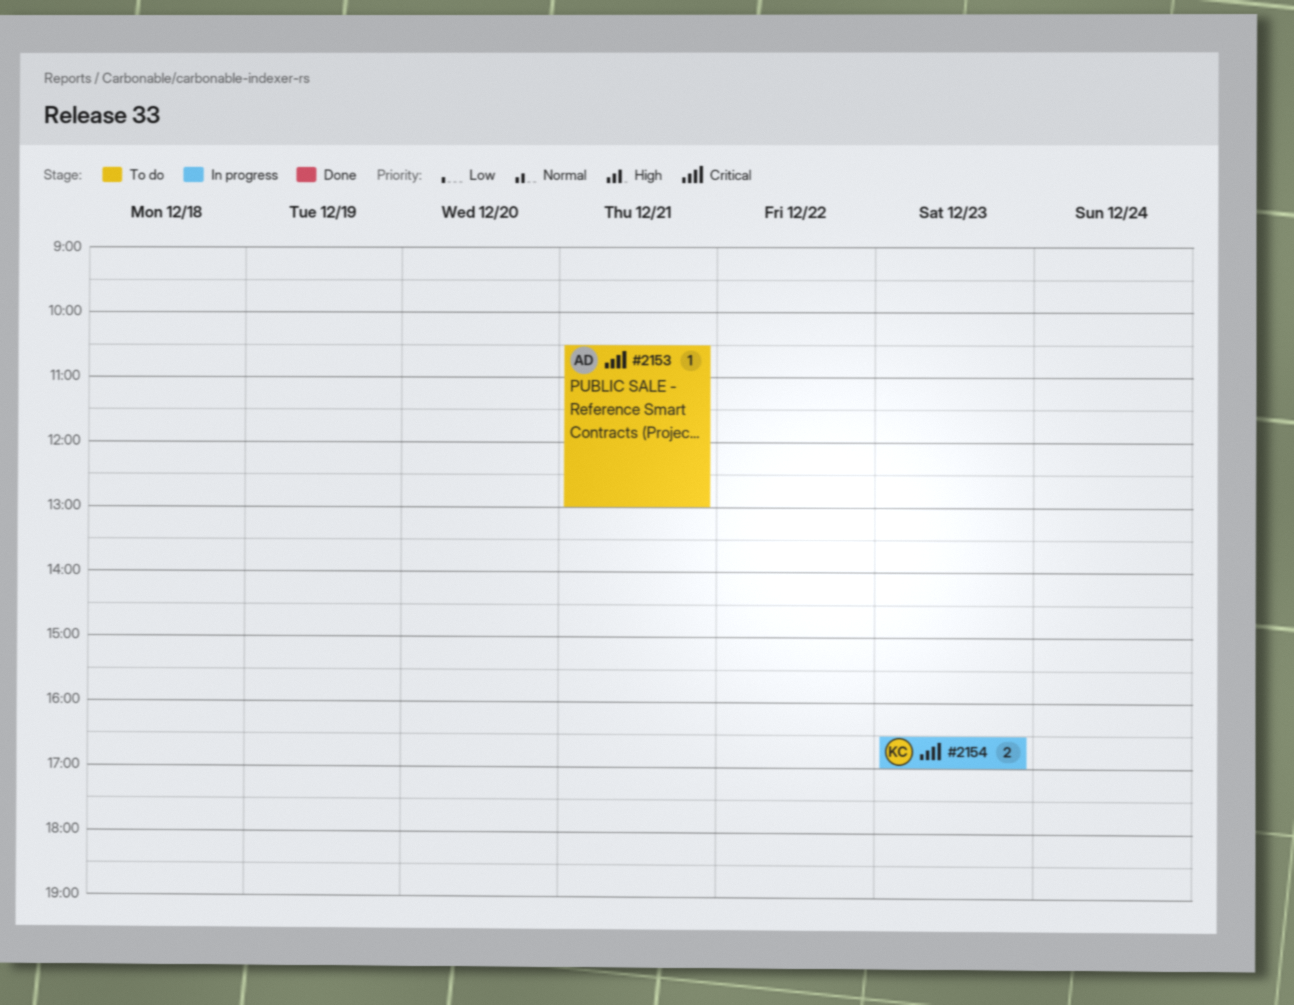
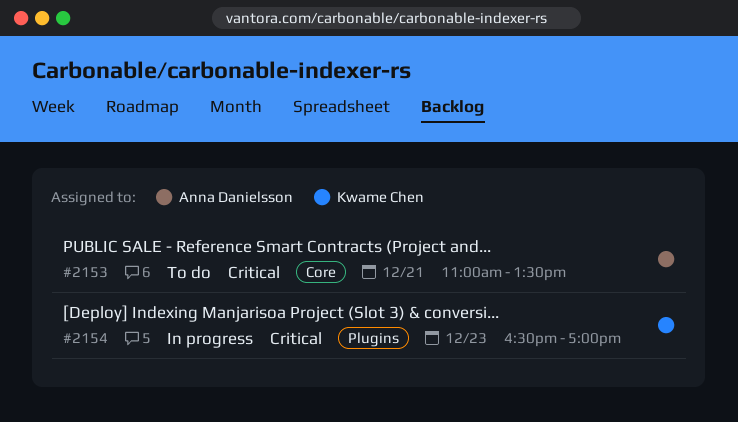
#2153, begins: 10:30 -> 11:00
#2153, ends: 13:00 -> 13:30

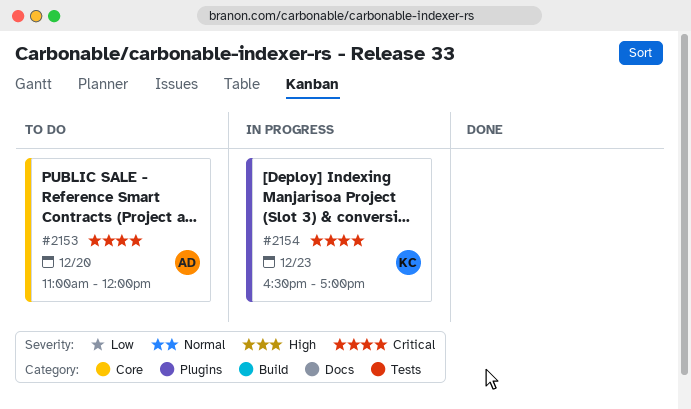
#2153, day: Dec 21 -> Dec 20
#2153, ends: 13:30 -> 12:00

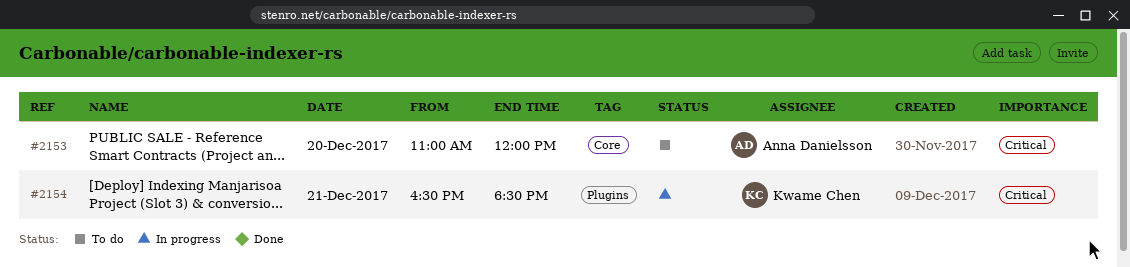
#2154, day: Dec 23 -> Dec 21
#2154, ends: 17:00 -> 18:30

